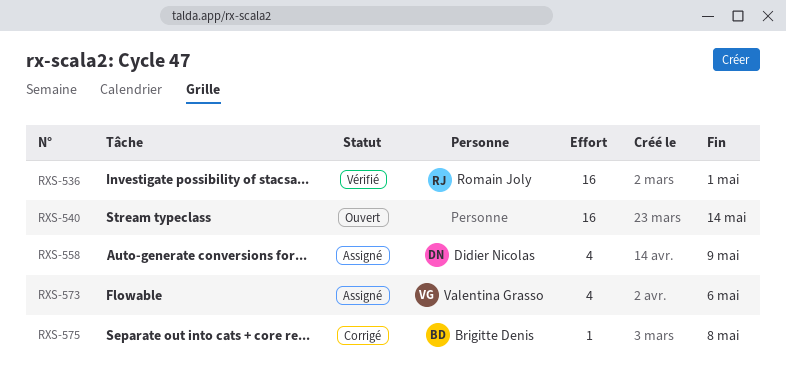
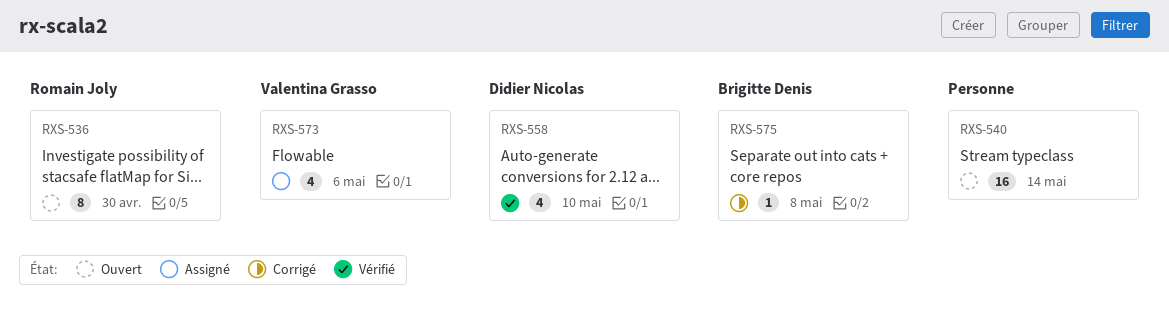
RXS-536, status: Vérifié -> Ouvert
RXS-536, estimate: 16 -> 8
RXS-536, due: May 1 -> Apr 30
RXS-558, status: Assigné -> Vérifié
RXS-558, due: May 9 -> May 10

